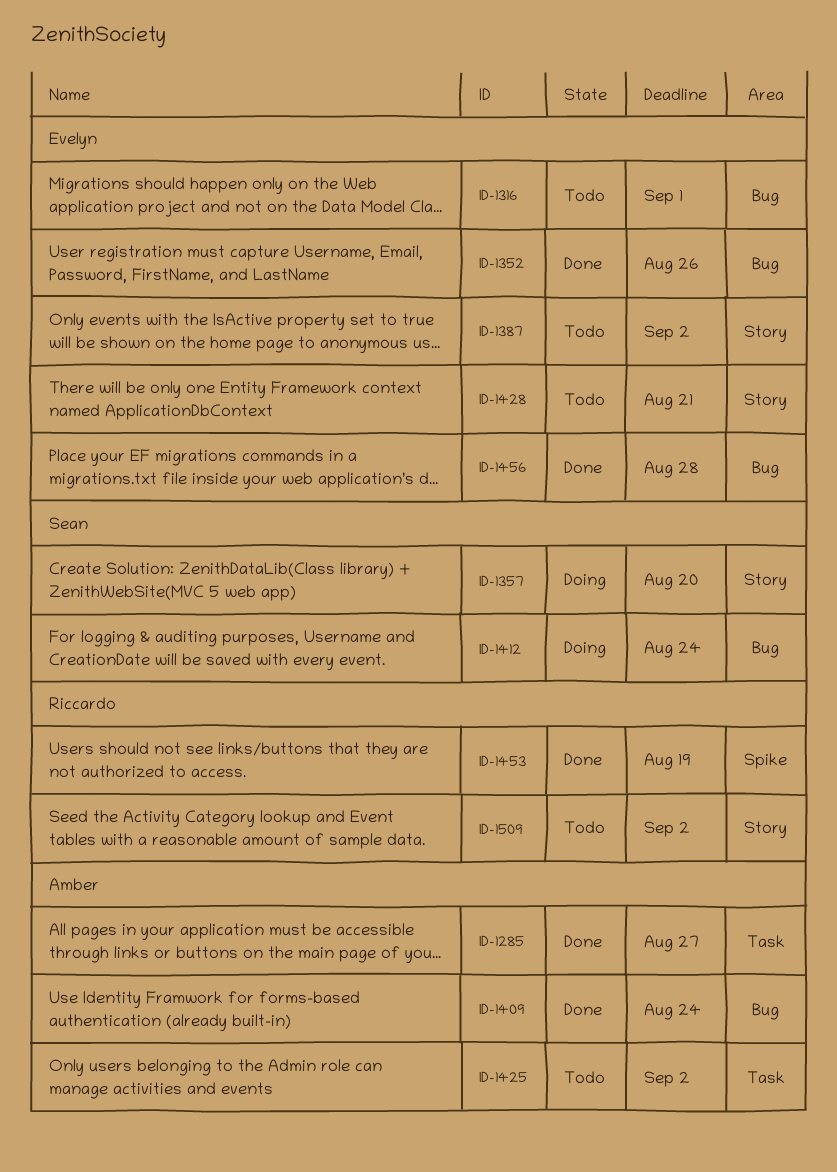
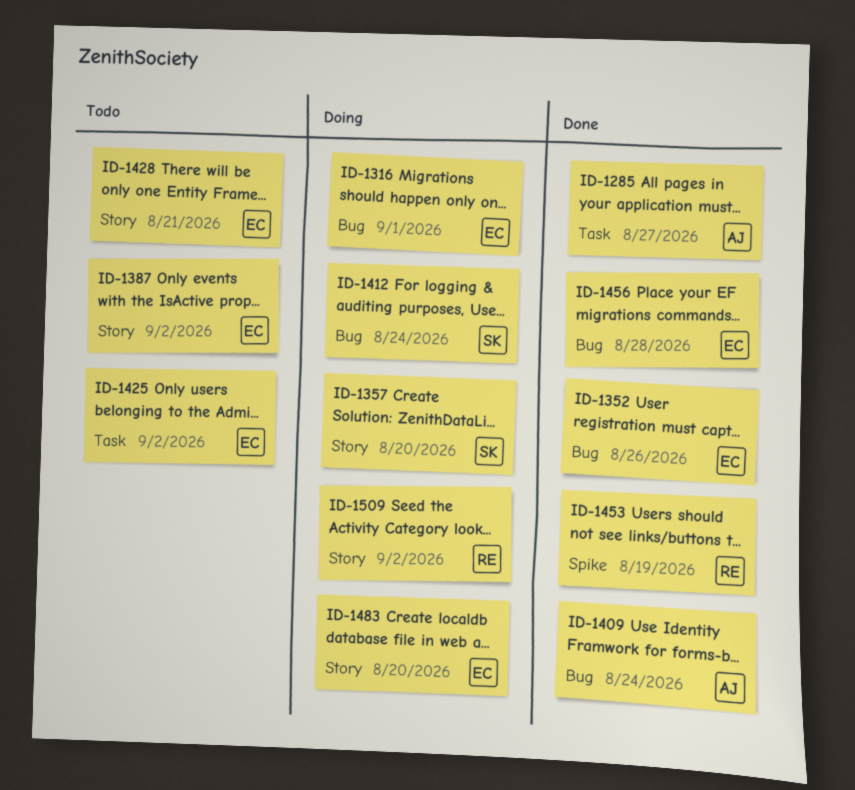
ID-1316, status: Todo -> Doing
ID-1425, owner: Amber -> Evelyn
ID-1483: none -> present
ID-1509, status: Todo -> Doing

